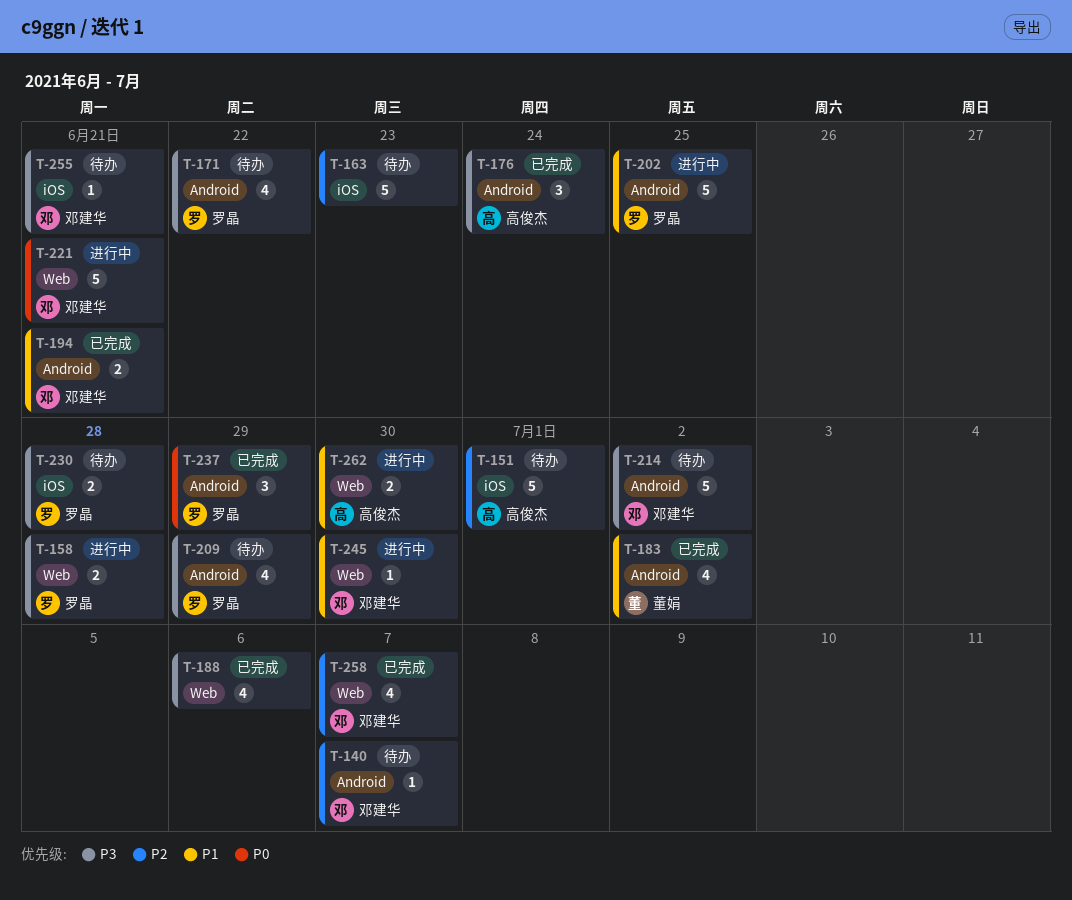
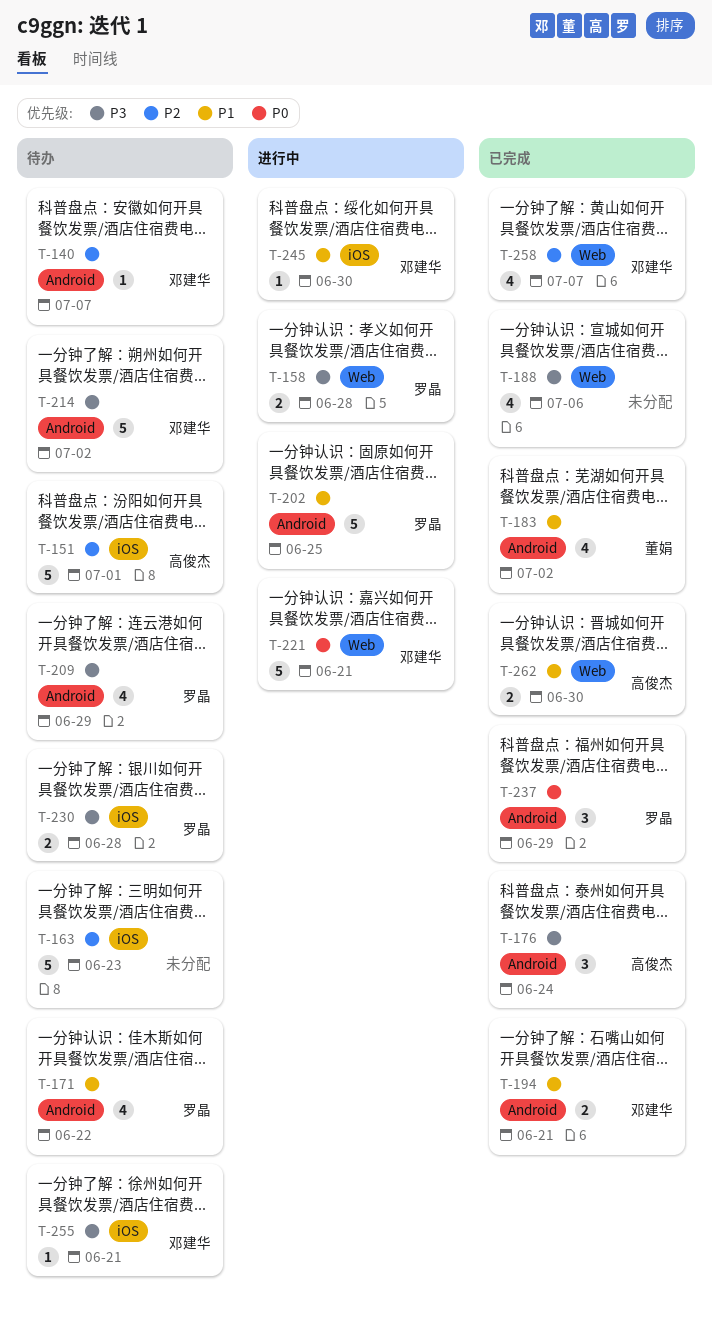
T-171, priority: P3 -> P1
T-245, label: Web -> iOS
T-262, status: 进行中 -> 已完成

